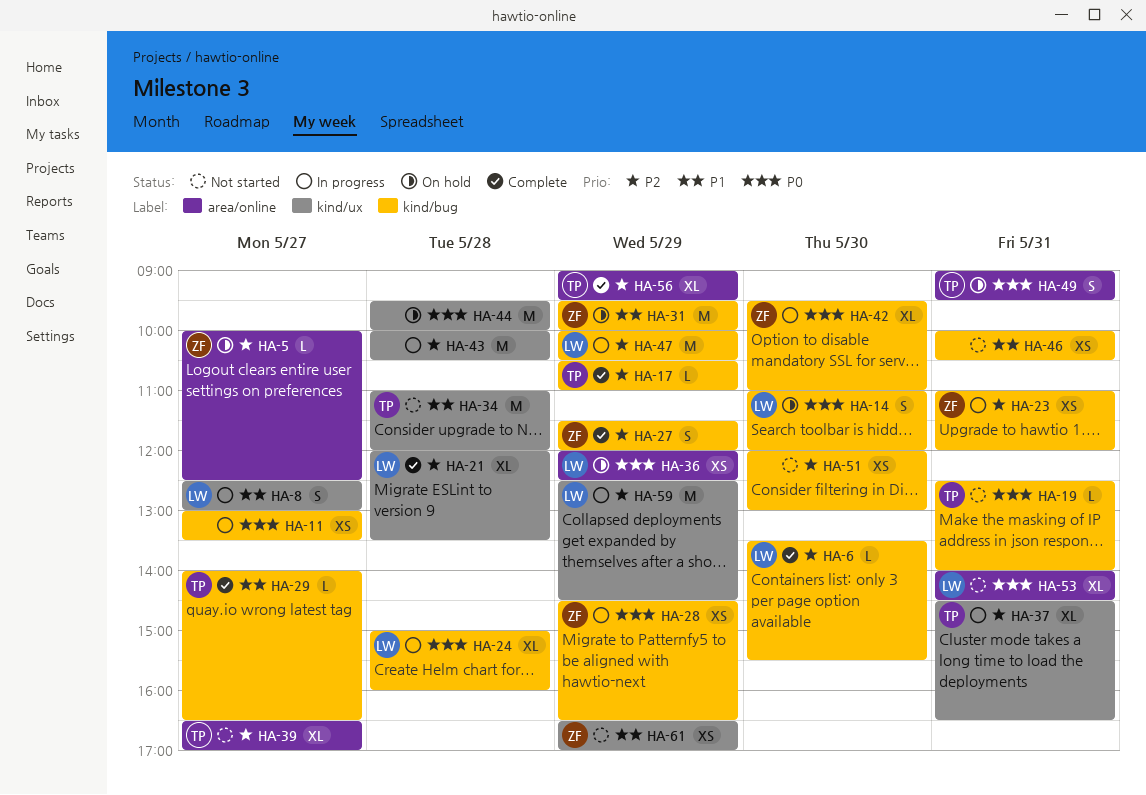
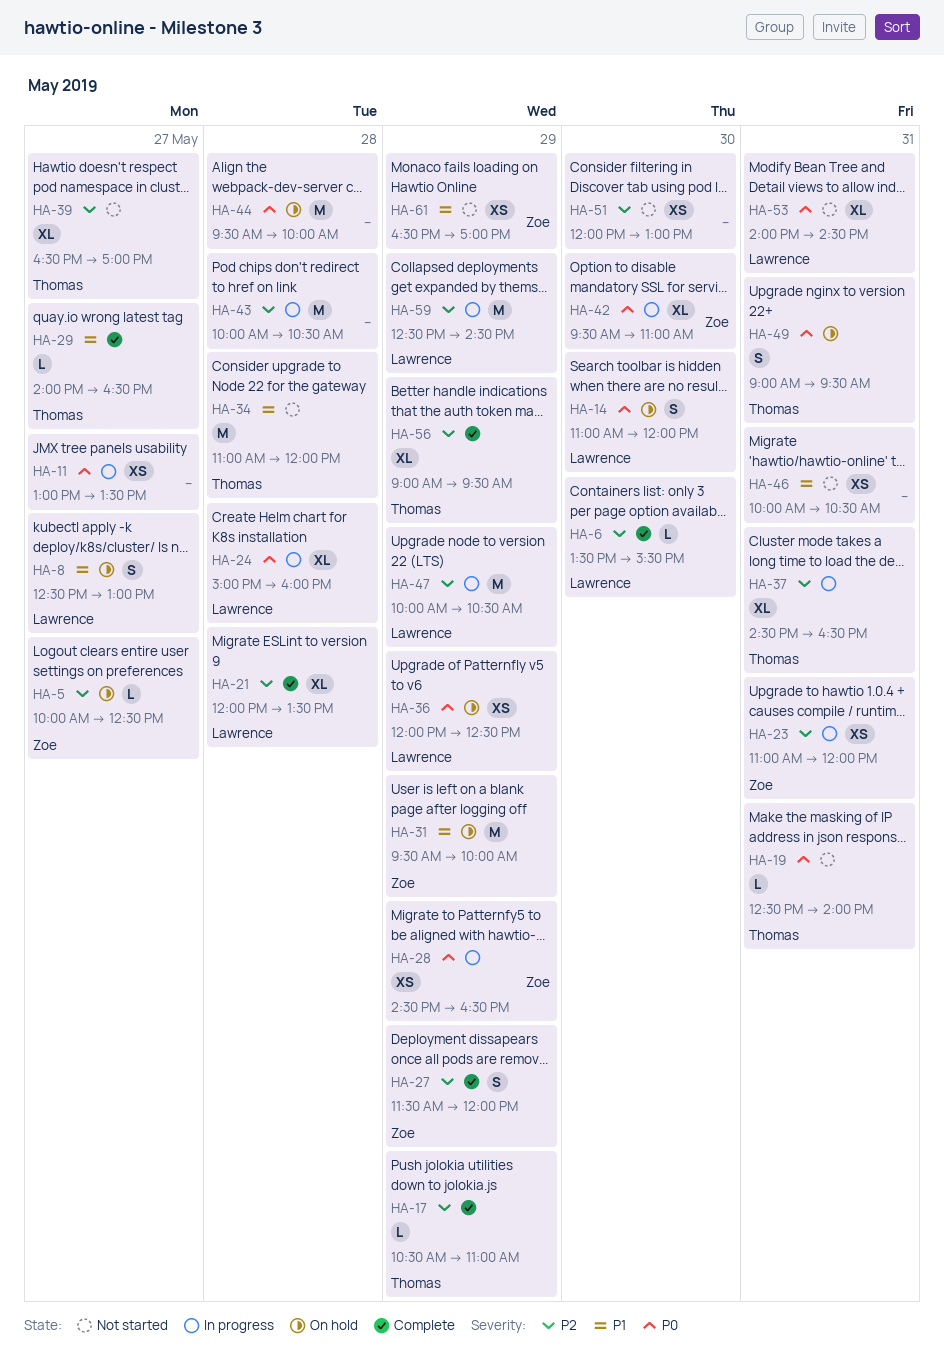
HA-8, status: In progress -> On hold

